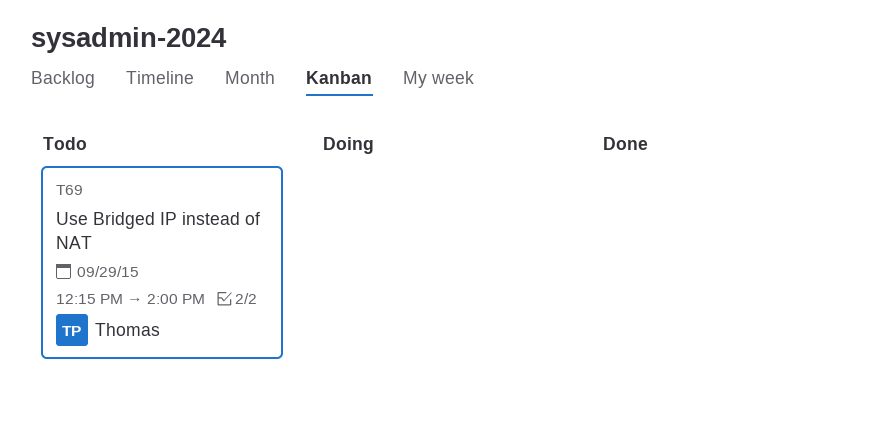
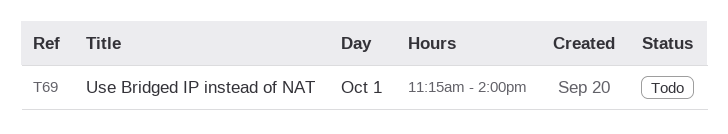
T69, day: Sep 29 -> Oct 1
T69, begins: 12:15 -> 11:15

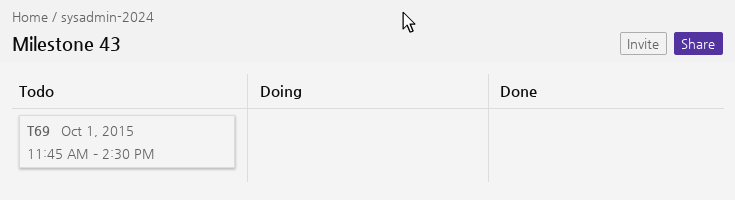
T69, begins: 11:15 -> 11:45
T69, ends: 14:00 -> 14:30

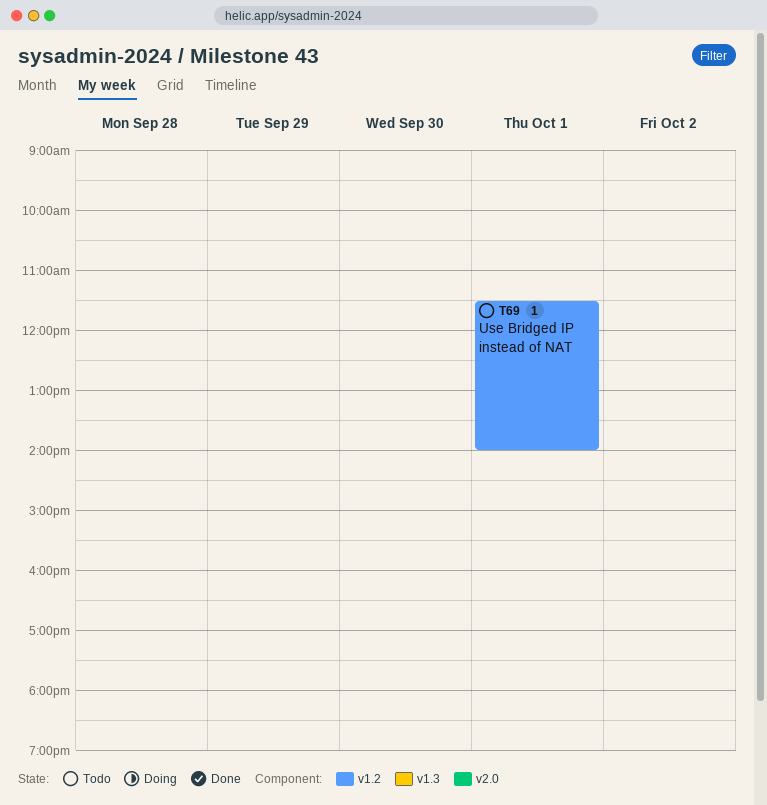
T69, begins: 11:45 -> 11:30
T69, ends: 14:30 -> 14:00

